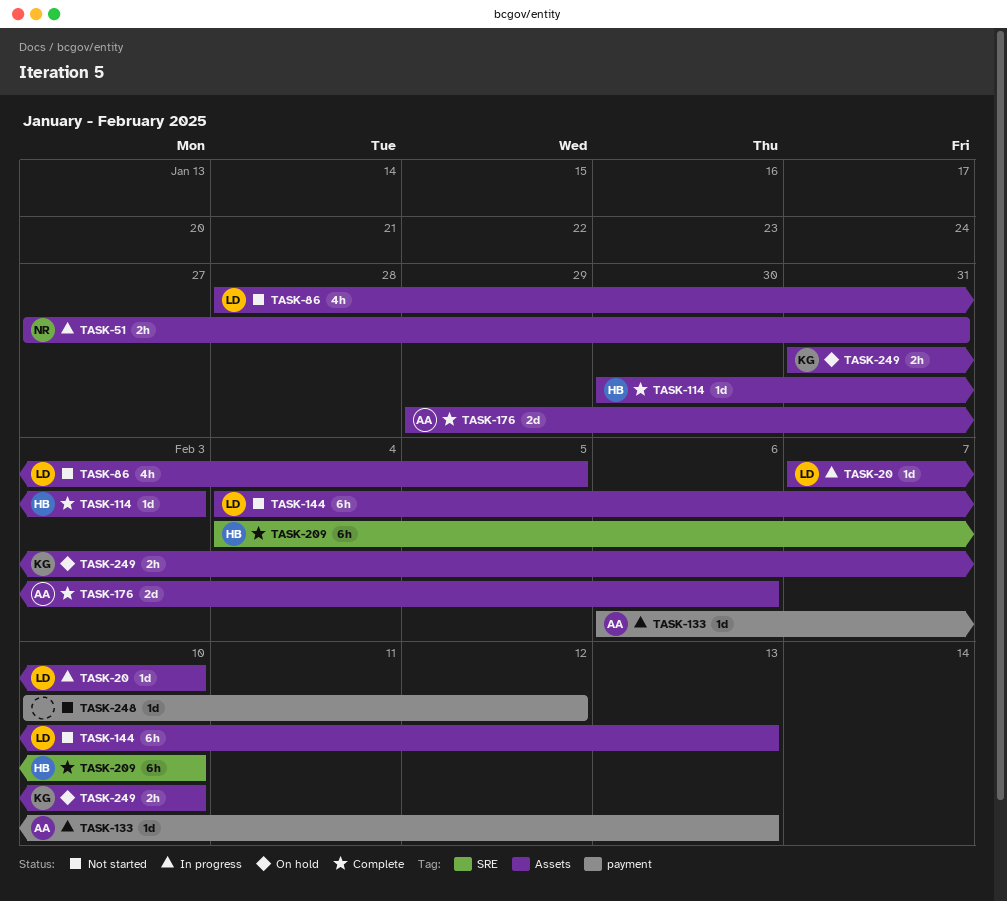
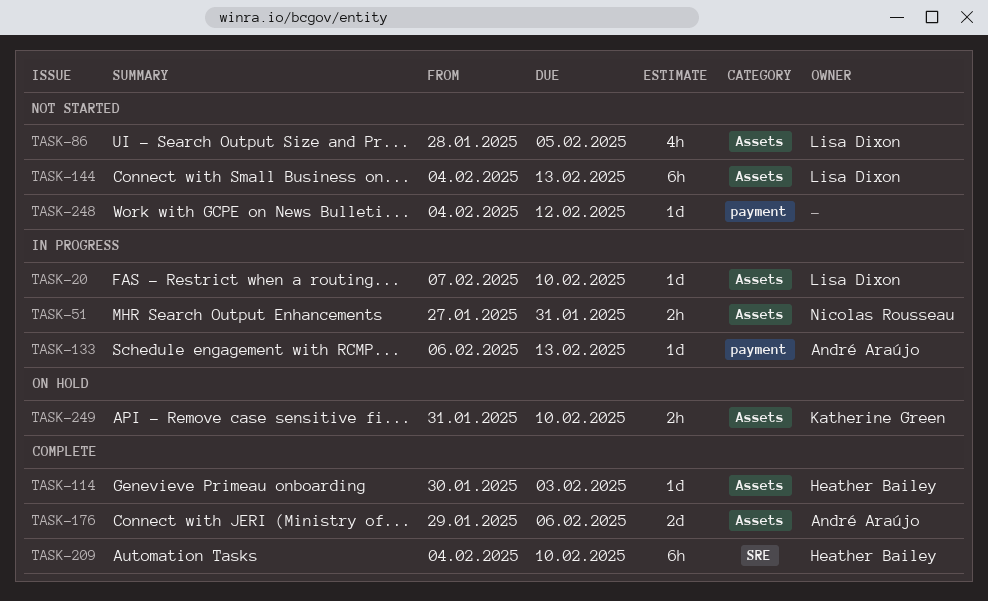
TASK-248, start: Feb 10 -> Feb 4

